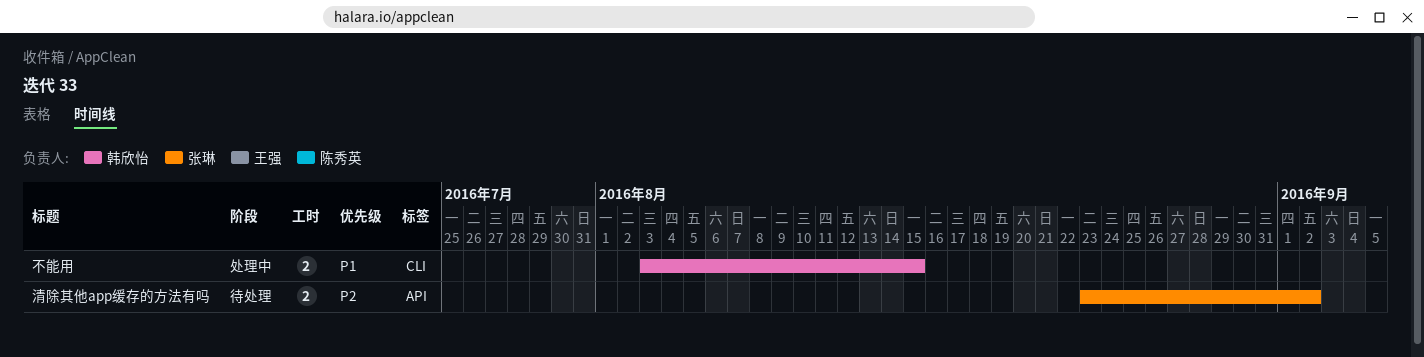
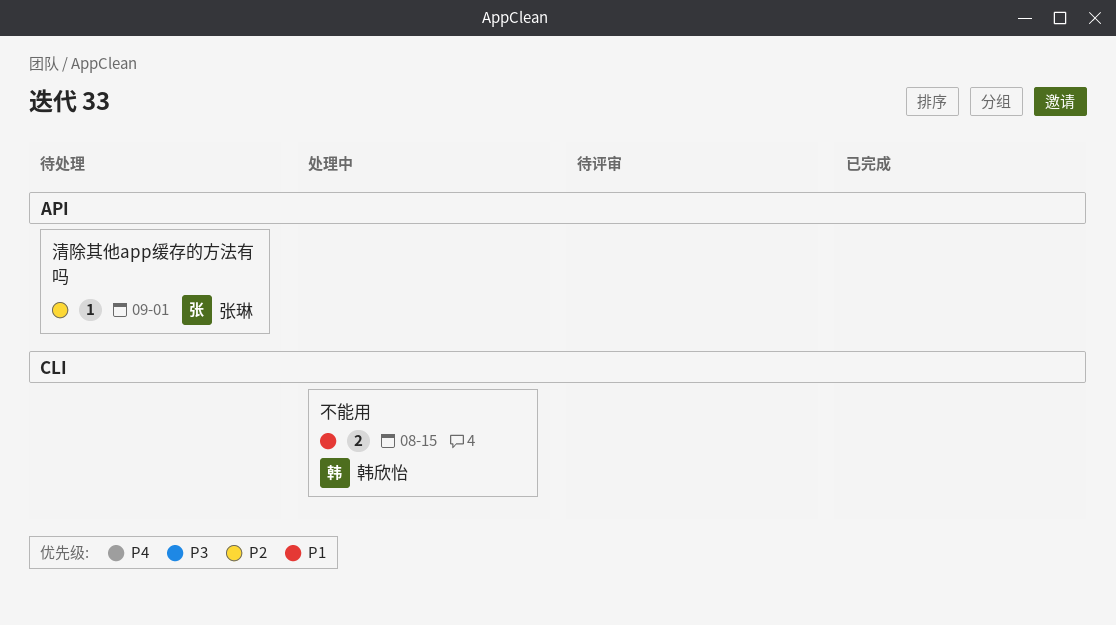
清除其他app缓存的方法有吗, estimate: 2 -> 1
清除其他app缓存的方法有吗, due: Sep 2 -> Sep 1

